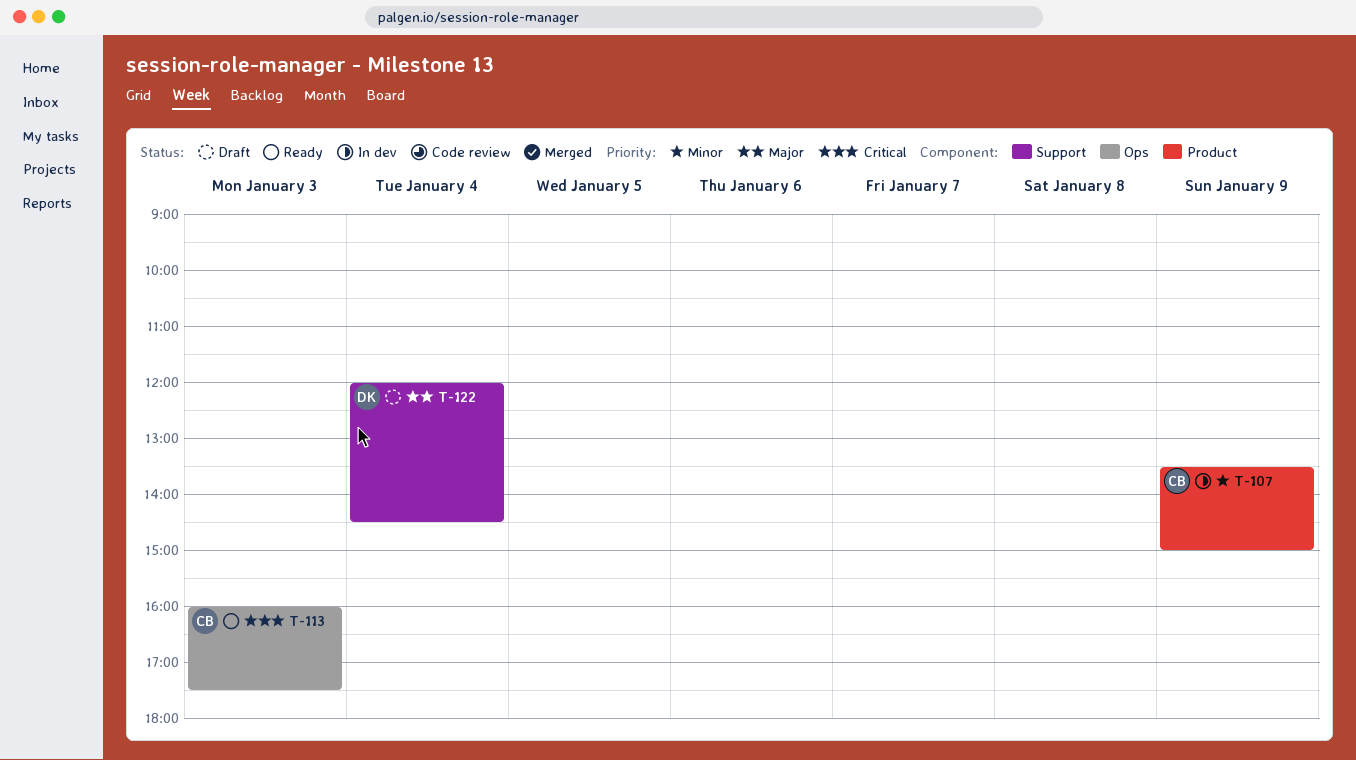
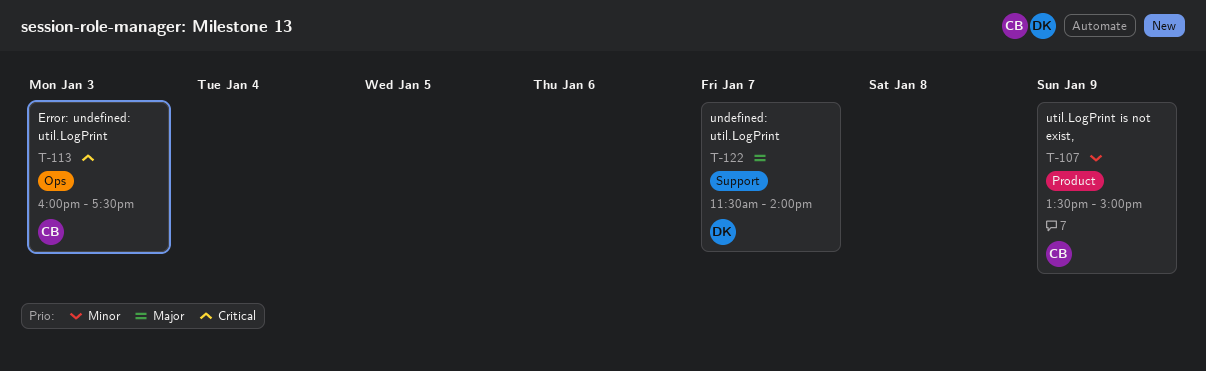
T-122, day: Jan 4 -> Jan 7
T-122, begins: 12:00 -> 11:30
T-122, ends: 14:30 -> 14:00

